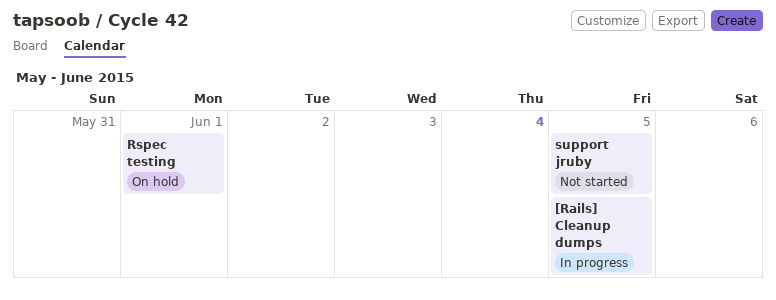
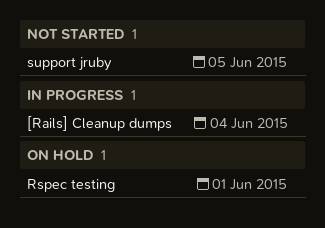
[Rails] Cleanup dumps, due: Jun 5 -> Jun 4

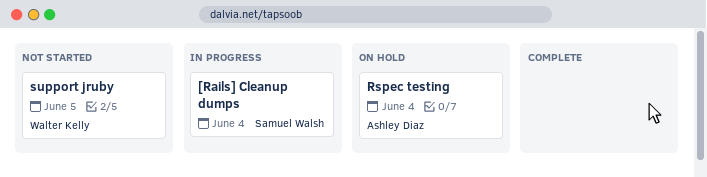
Rspec testing, due: Jun 1 -> Jun 4

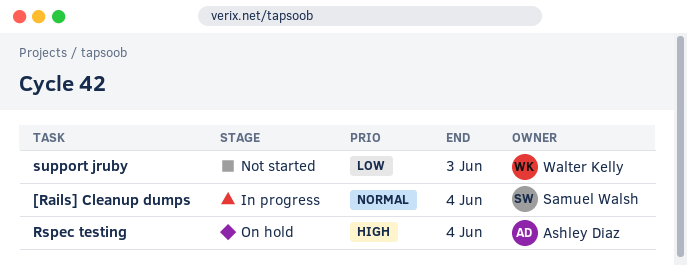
support jruby, due: Jun 5 -> Jun 3

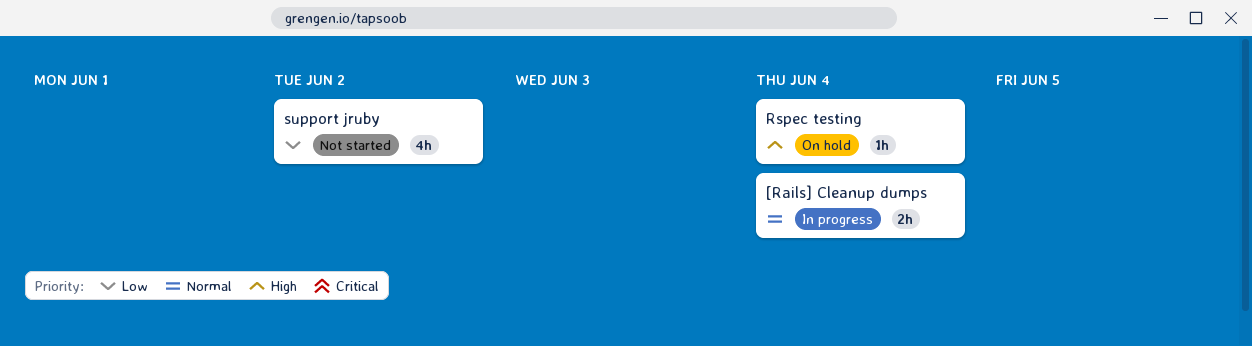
support jruby, due: Jun 3 -> Jun 2

